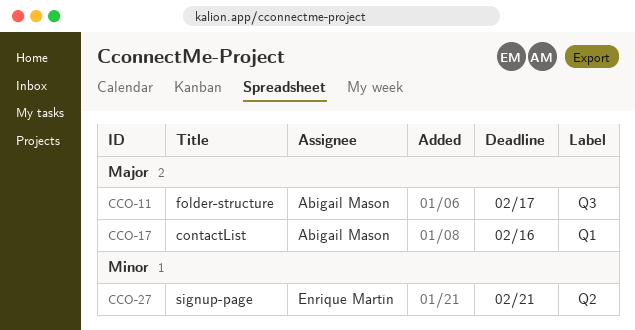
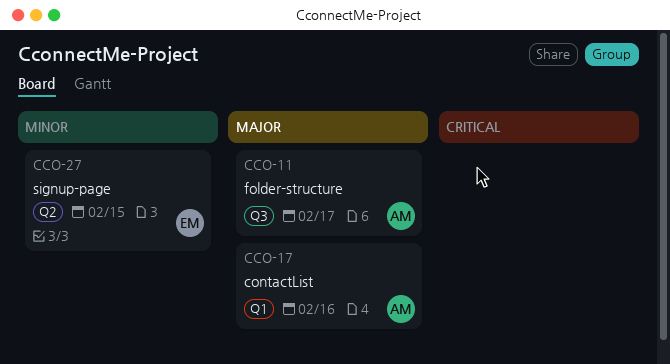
CCO-27, due: Feb 21 -> Feb 15

